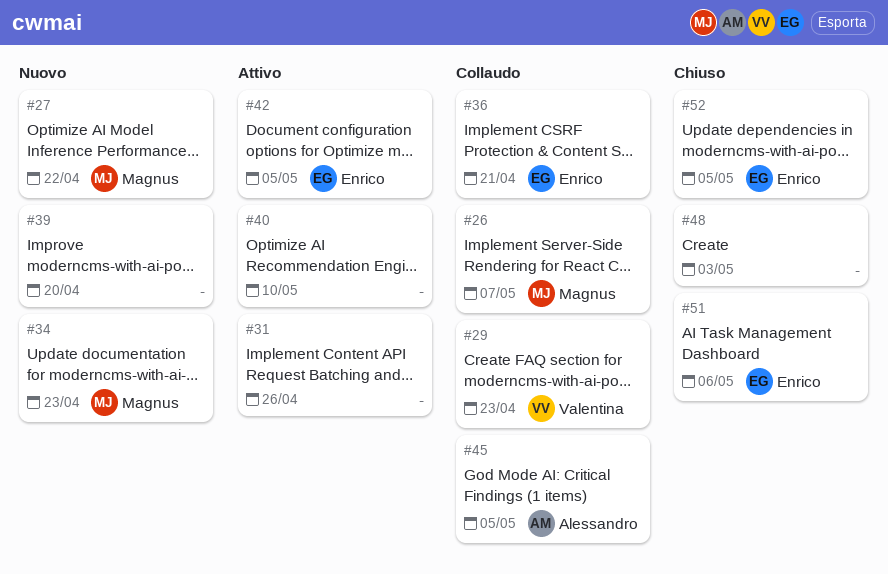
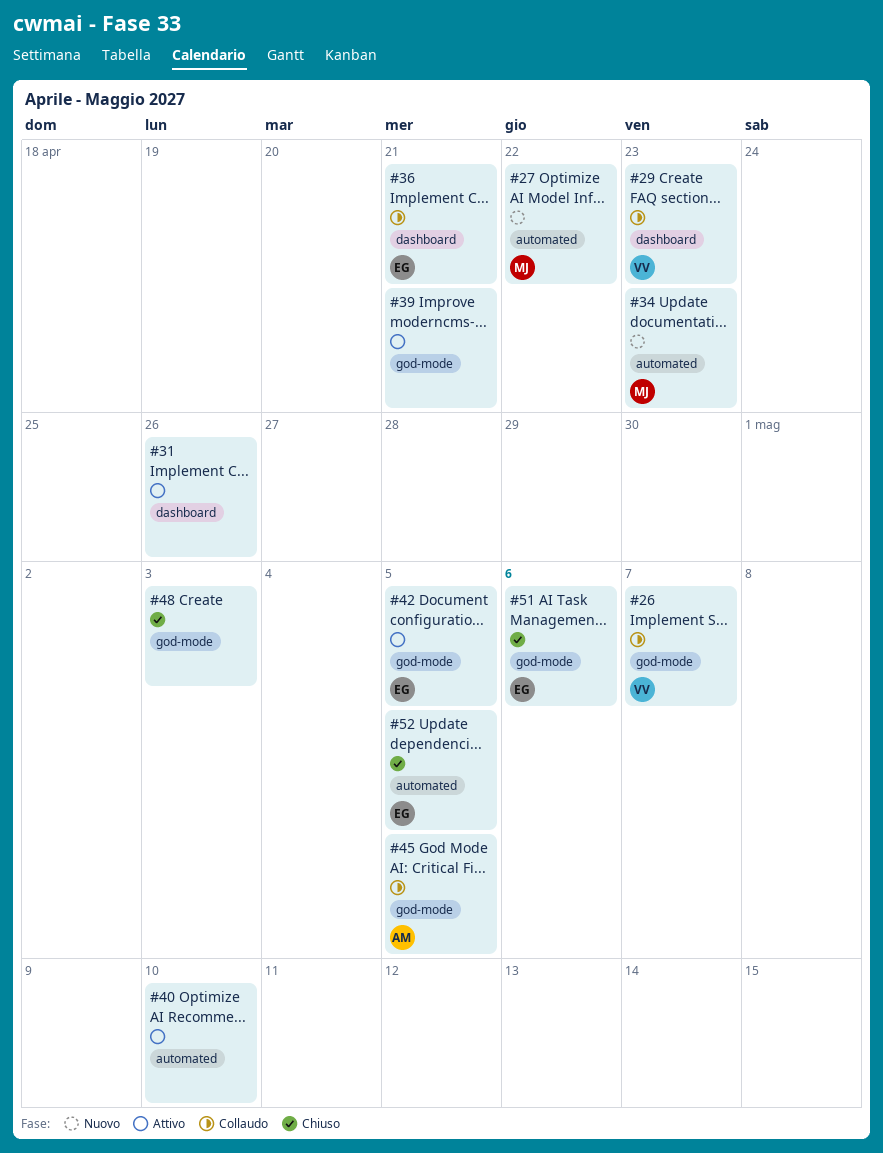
#26, owner: Magnus -> Valentina
#39, status: Nuovo -> Attivo
#39, due: Apr 20 -> Apr 21

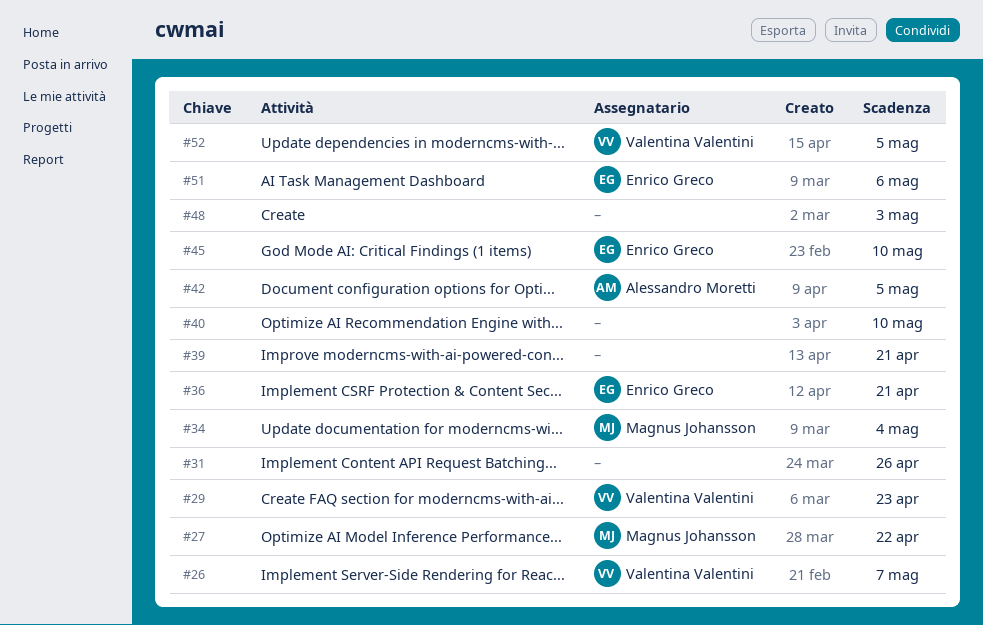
#34, due: Apr 23 -> May 4
#42, owner: Enrico Greco -> Alessandro Moretti
#45, owner: Alessandro Moretti -> Enrico Greco
#45, due: May 5 -> May 10
#52, owner: Enrico Greco -> Valentina Valentini

